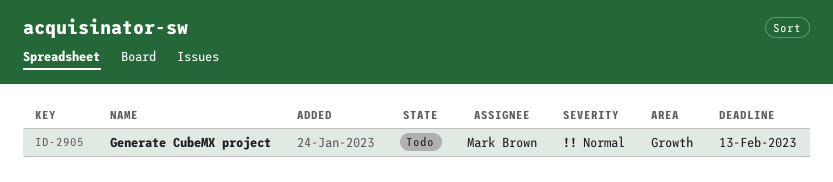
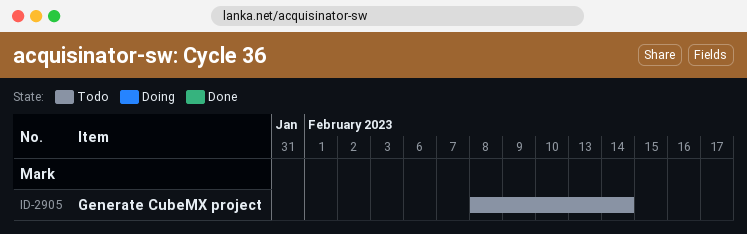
ID-2905, due: Feb 13 -> Feb 14

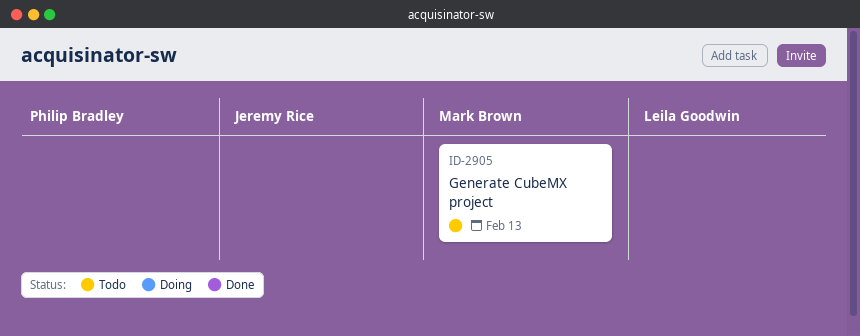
ID-2905, due: Feb 14 -> Feb 13

